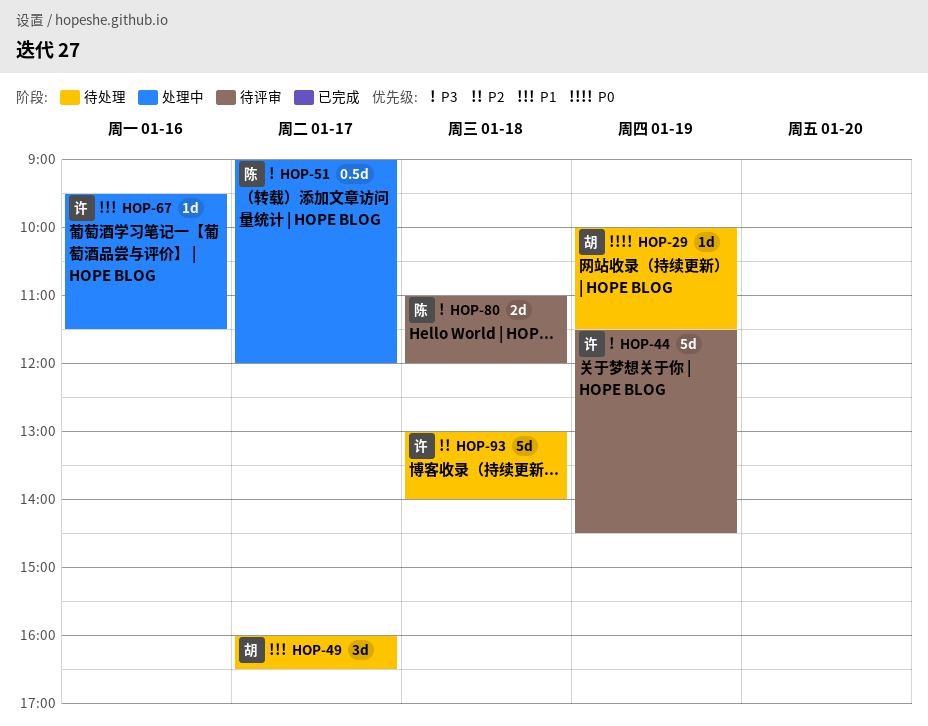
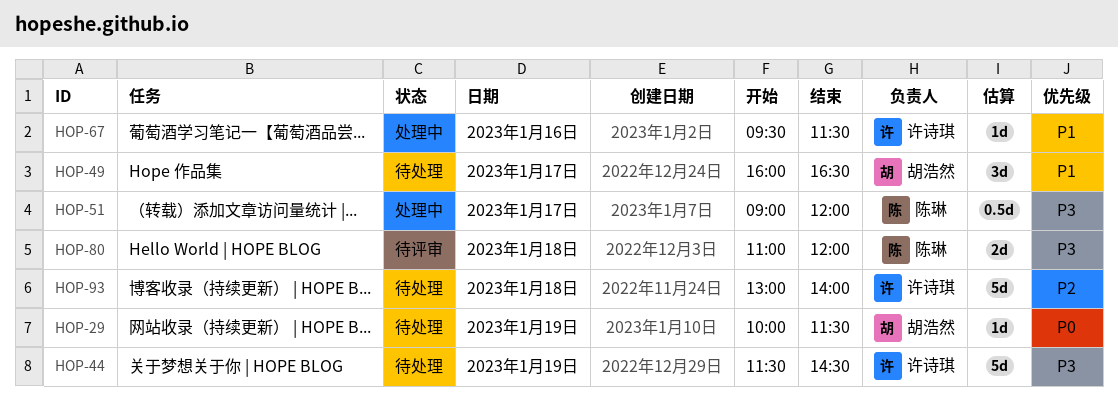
HOP-44, status: 待评审 -> 待处理

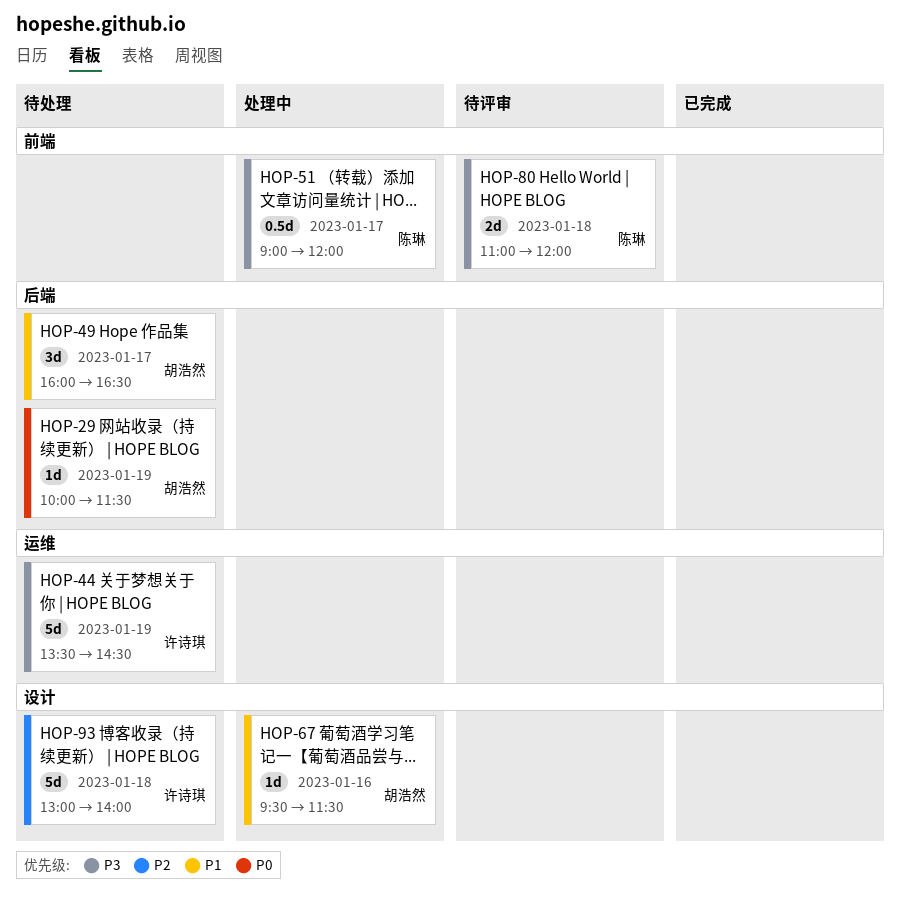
HOP-44, begins: 11:30 -> 13:30
HOP-67, owner: 许诗琪 -> 胡浩然

